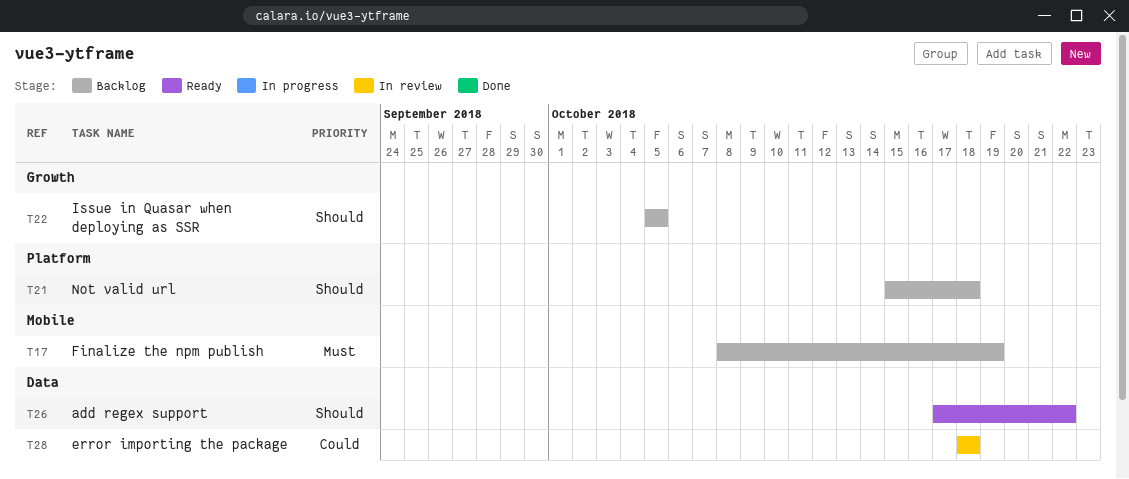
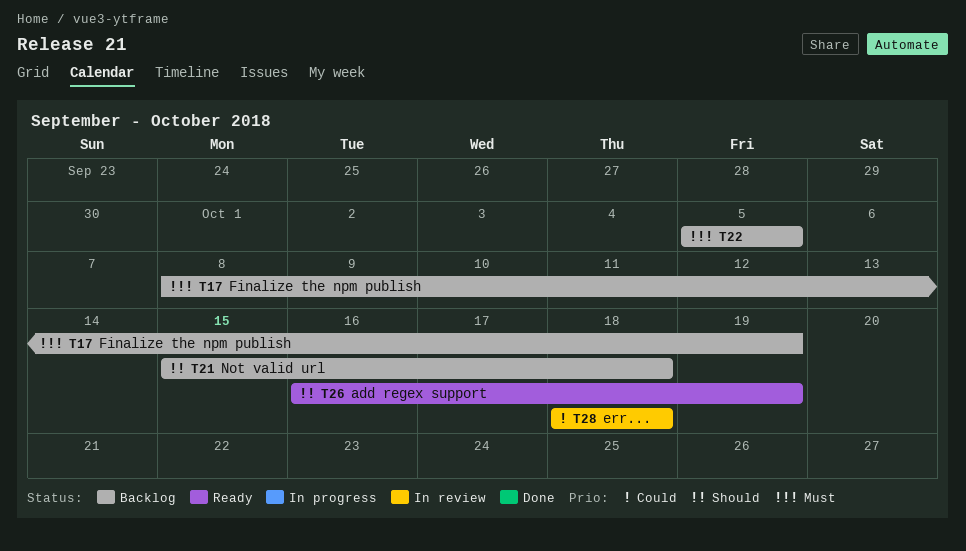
T22, priority: Should -> Must
T26, start: Oct 17 -> Oct 16
T26, due: Oct 22 -> Oct 19

